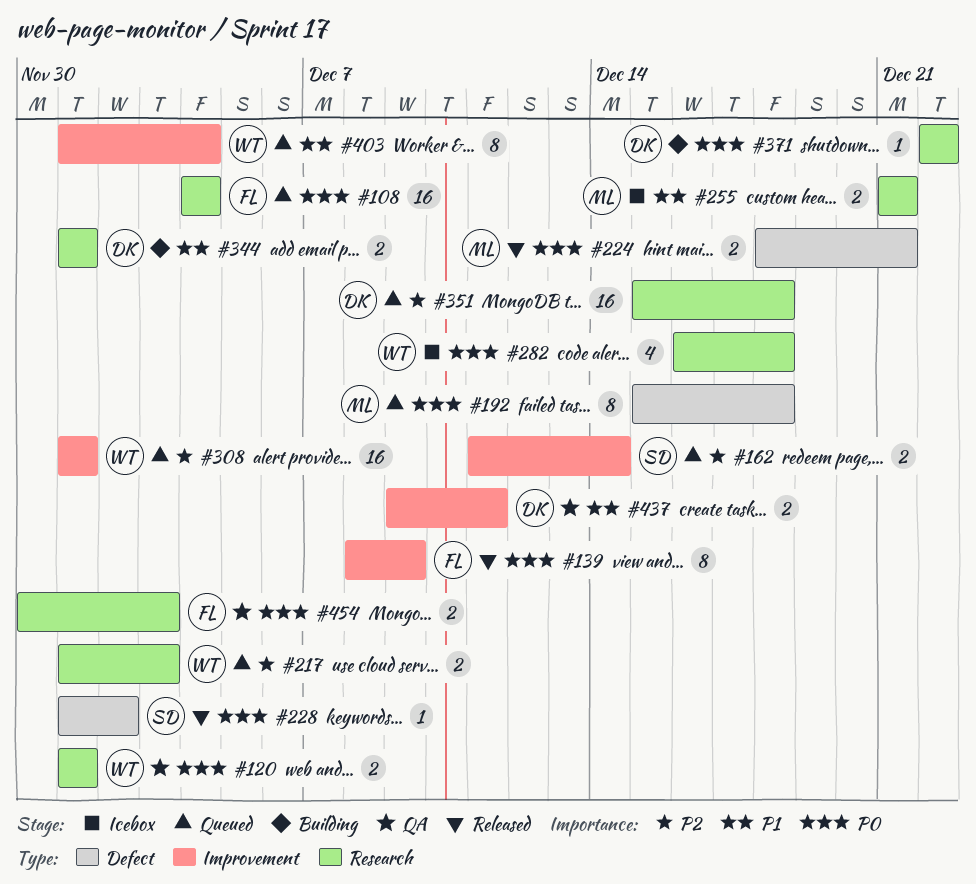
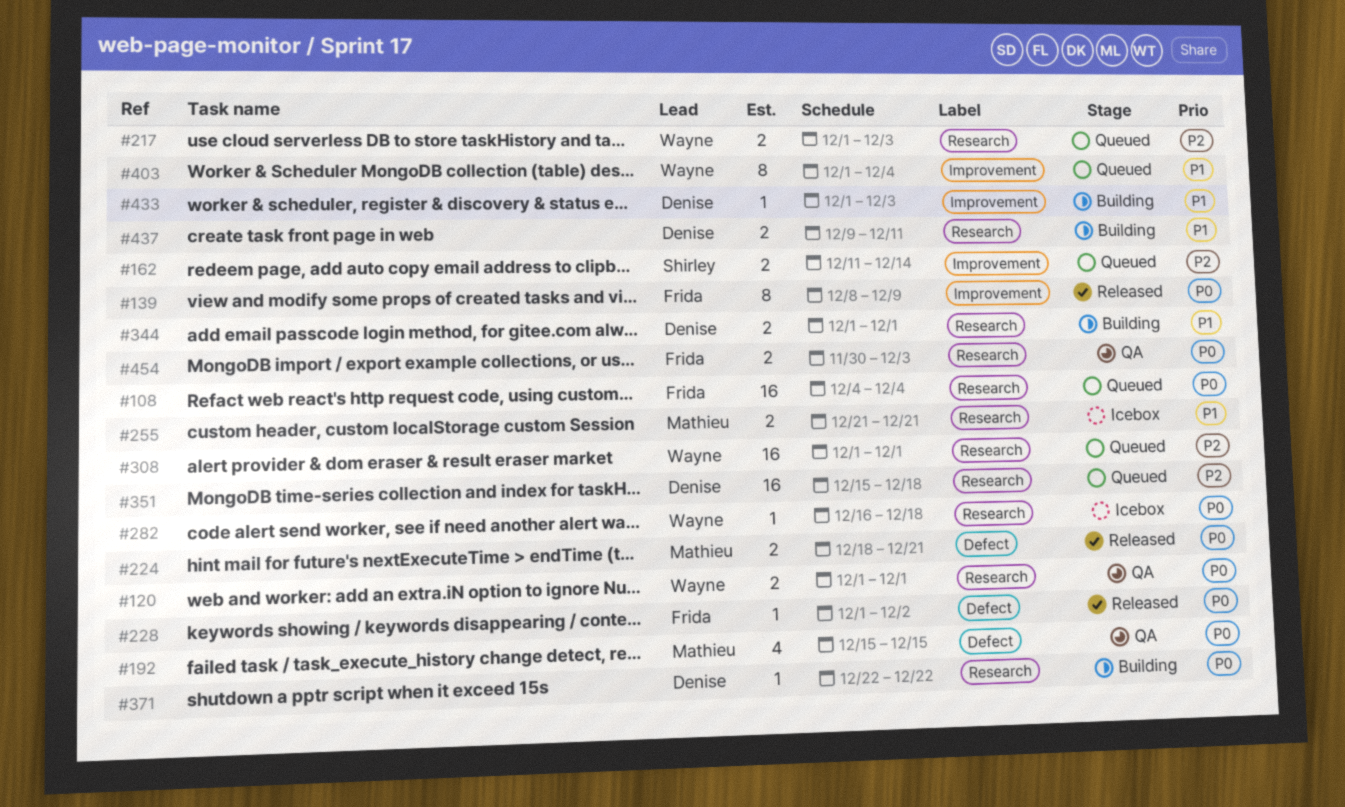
#192, status: Queued -> QA
#192, estimate: 8 -> 4
#192, due: Dec 18 -> Dec 15
#228, owner: Shirley -> Frida
#282, estimate: 4 -> 1
#308, label: Improvement -> Research
#433: none -> present
#437, status: QA -> Building
#437, label: Improvement -> Research

